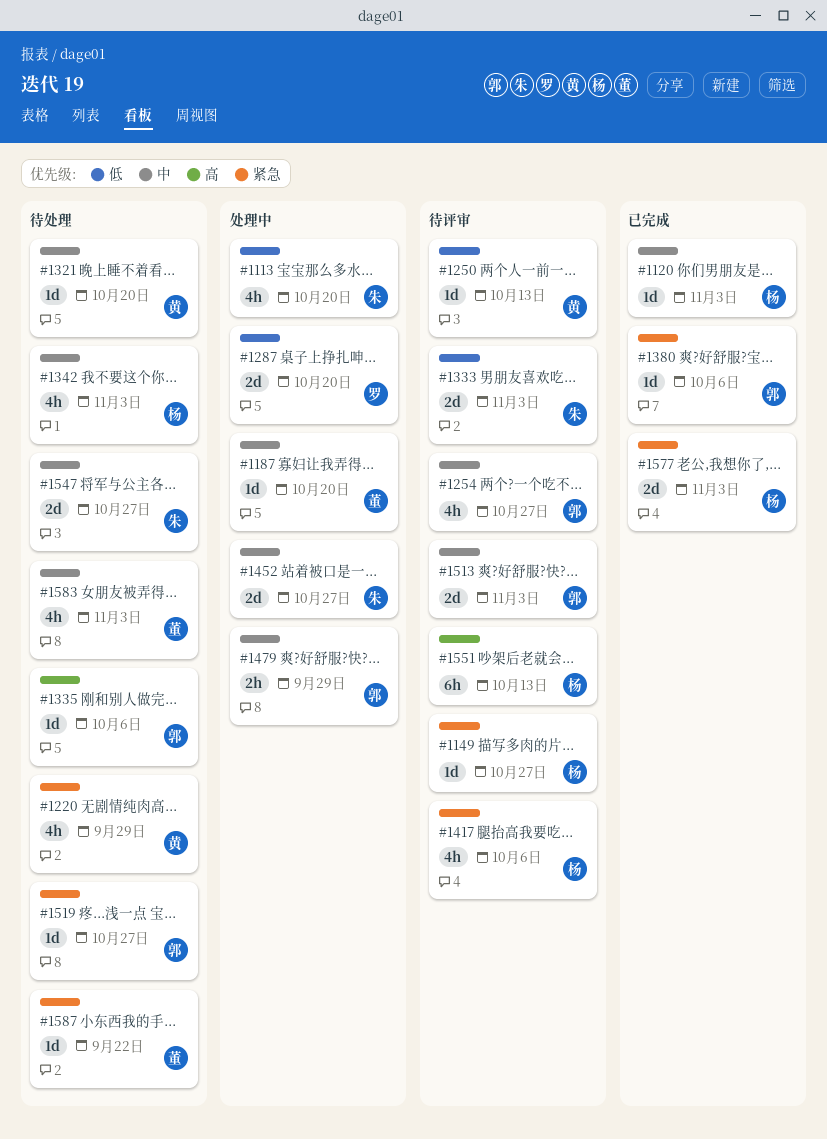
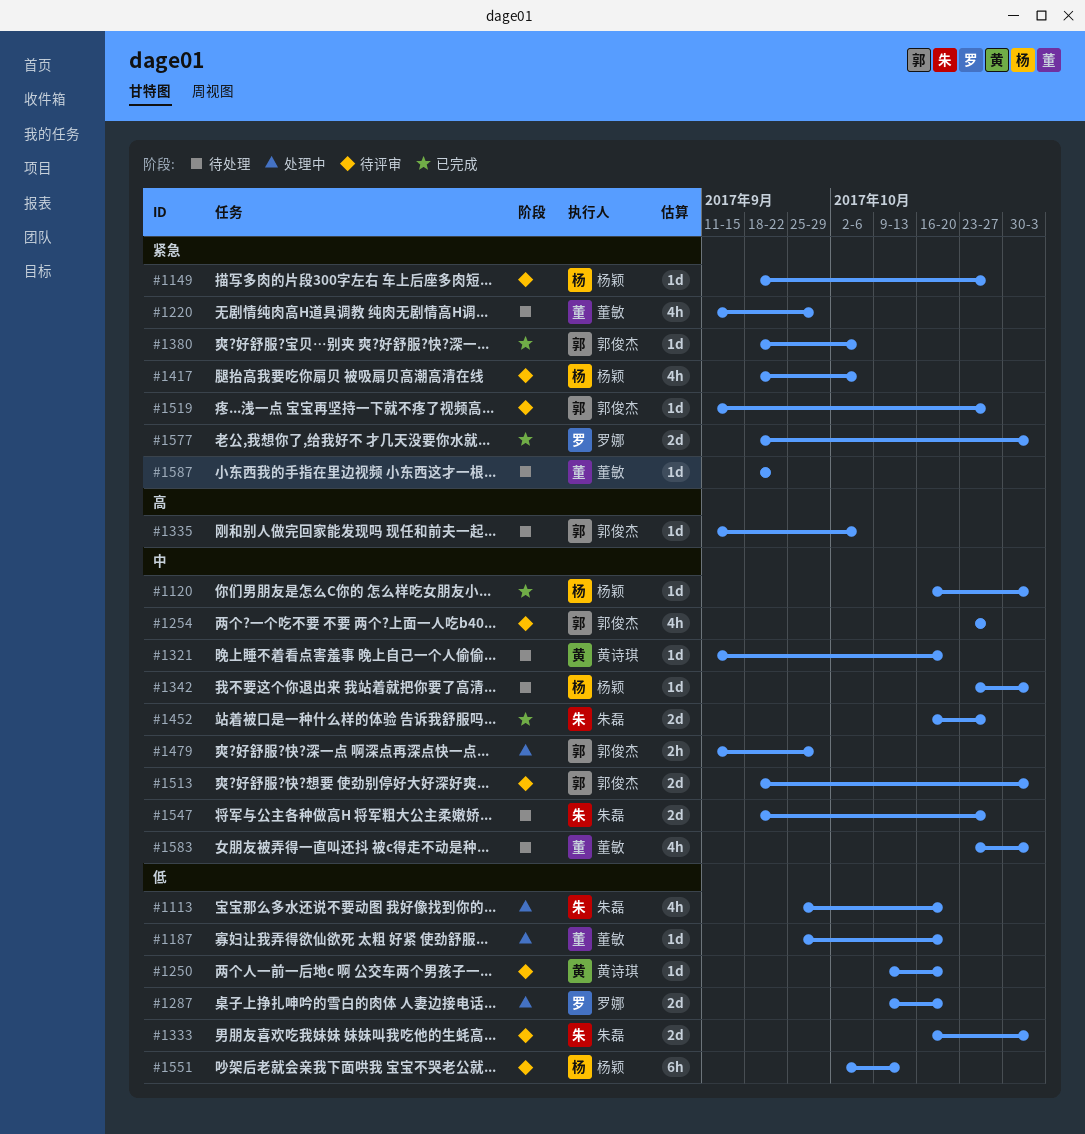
#1187, priority: 中 -> 低
#1220, owner: 黄诗琪 -> 董敏
#1250, due: Oct 13 -> Oct 20
#1342, estimate: 4h -> 1d
#1452, status: 处理中 -> 已完成
#1519, status: 待处理 -> 待评审
#1551, priority: 高 -> 低
#1577, owner: 杨颖 -> 罗娜

